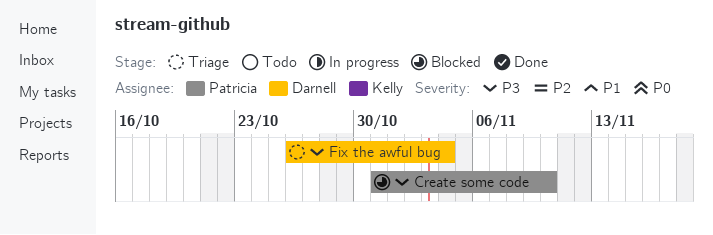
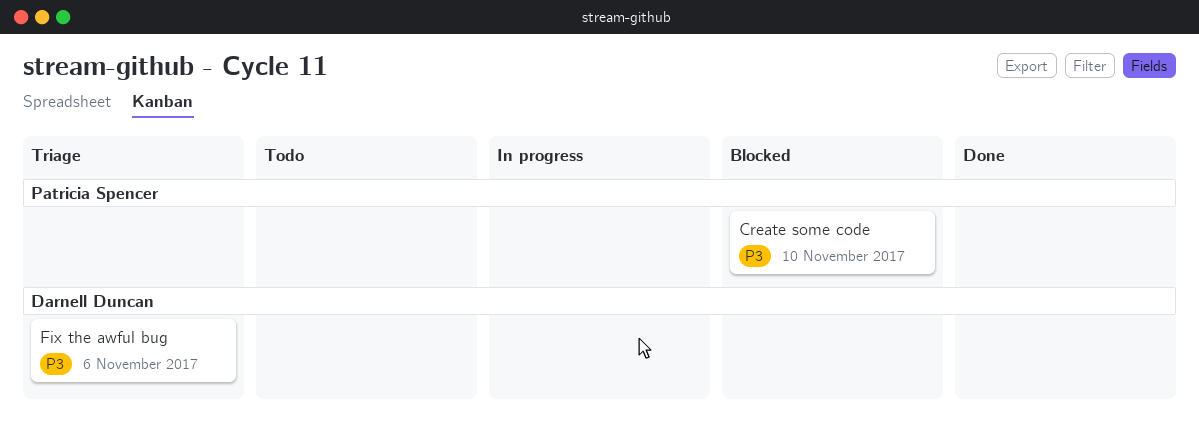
Fix the awful bug, due: Nov 4 -> Nov 6

